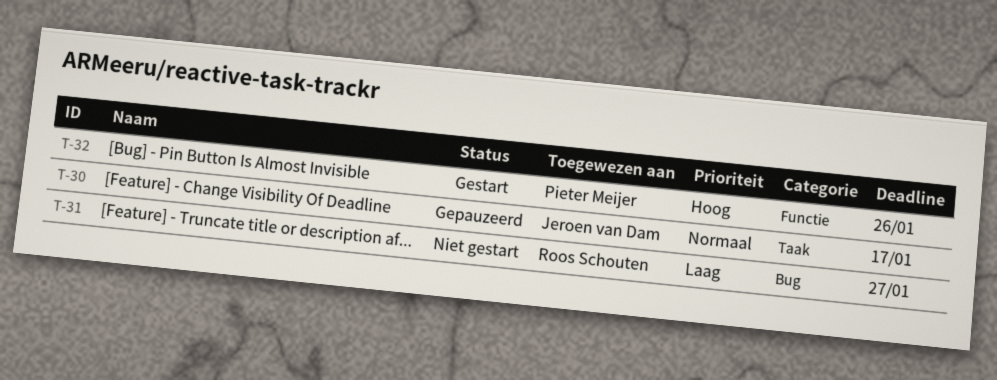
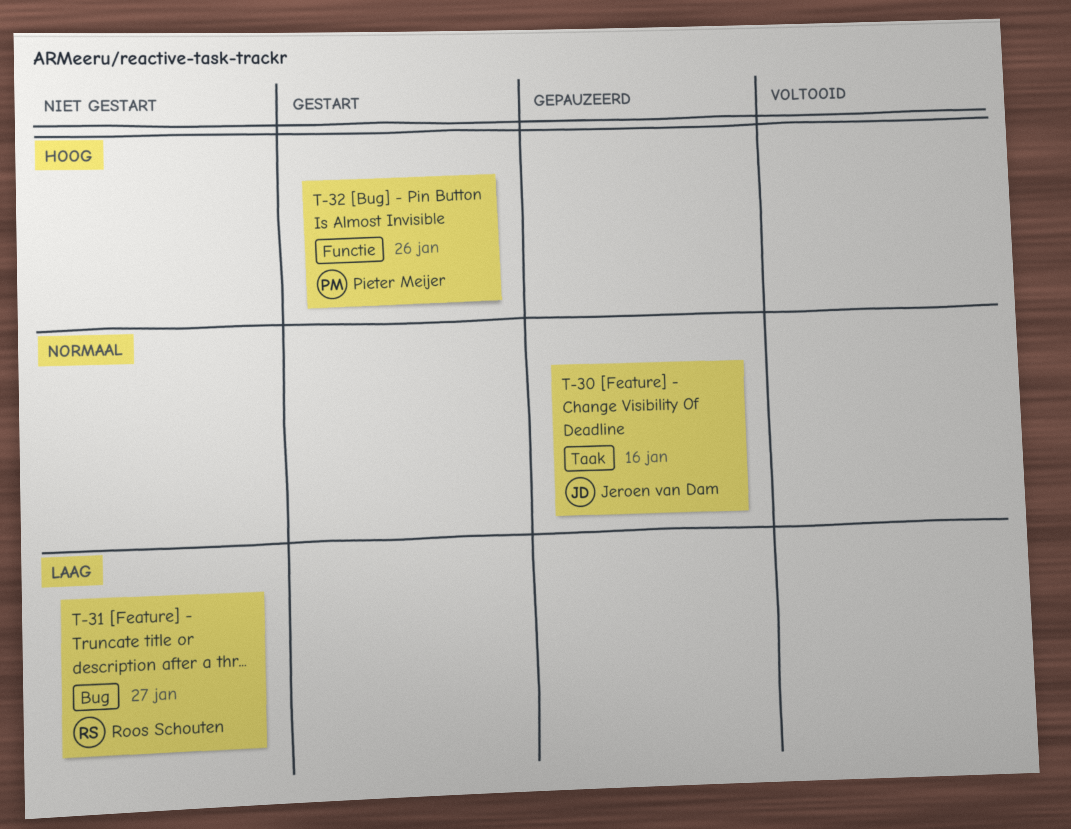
T-30, due: Jan 17 -> Jan 16

